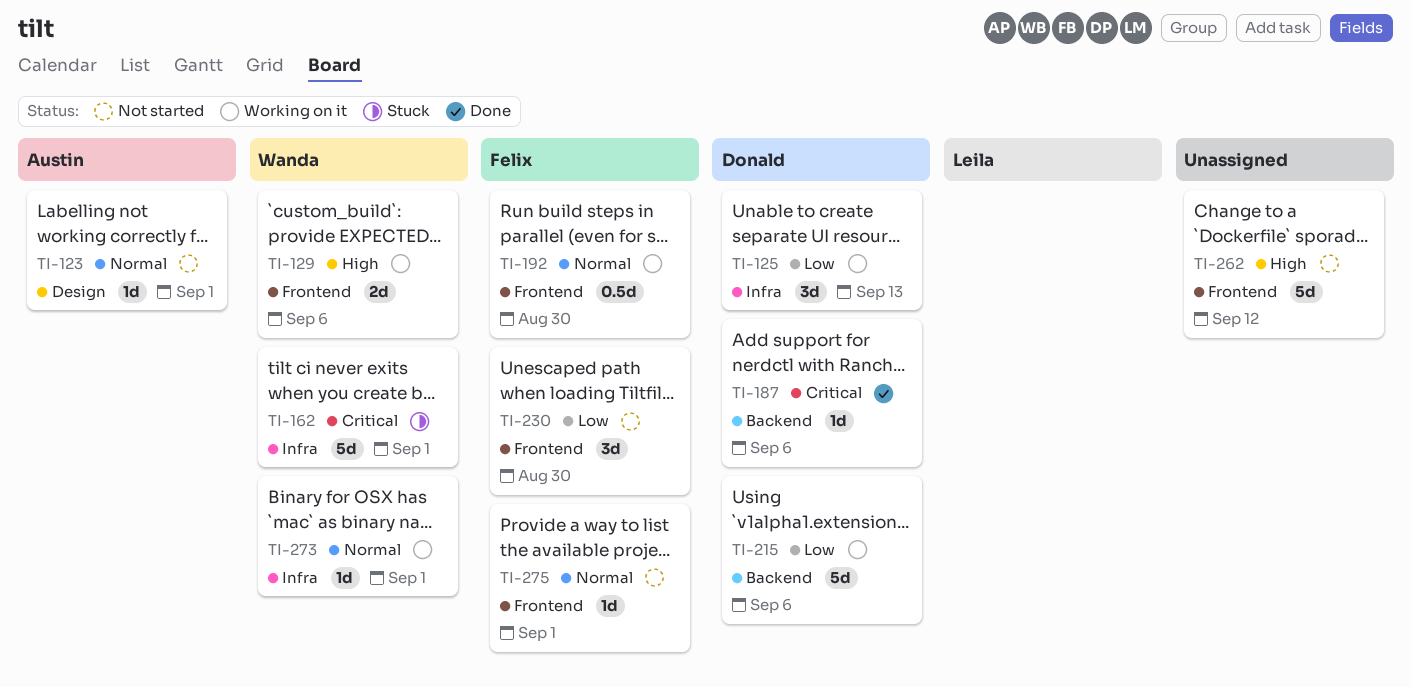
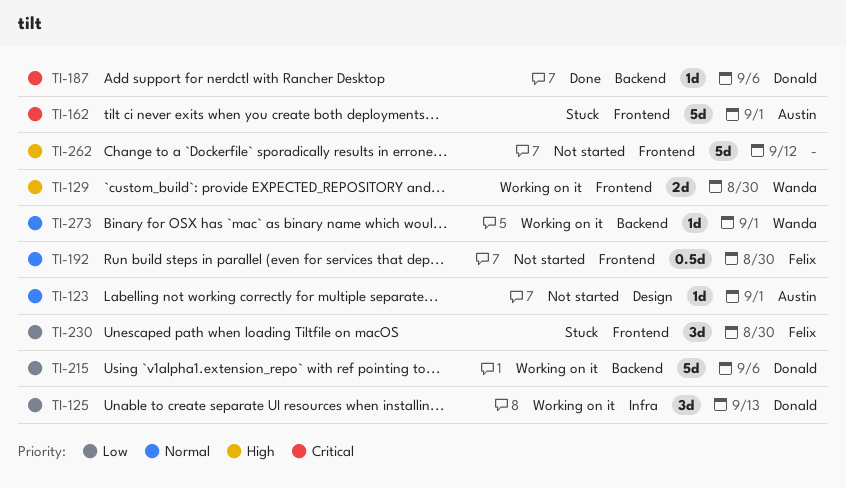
TI-129, due: Sep 6 -> Aug 30
TI-162, owner: Wanda -> Austin
TI-162, label: Infra -> Frontend
TI-192, status: Working on it -> Not started
TI-230, status: Not started -> Stuck
TI-273, label: Infra -> Backend
TI-275: present -> none

